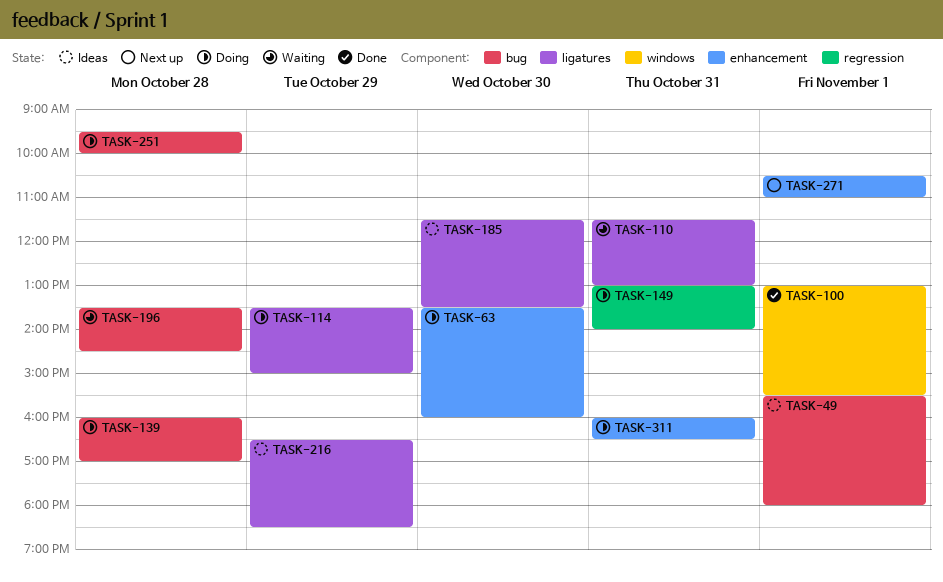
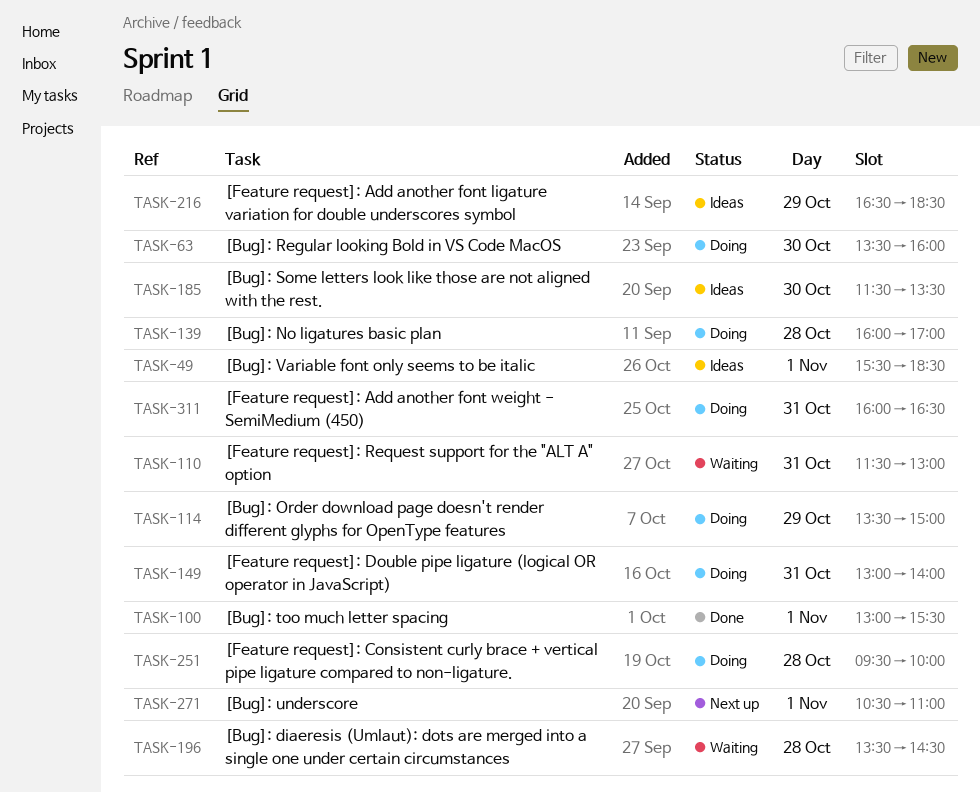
TASK-49, ends: 18:00 -> 18:30

